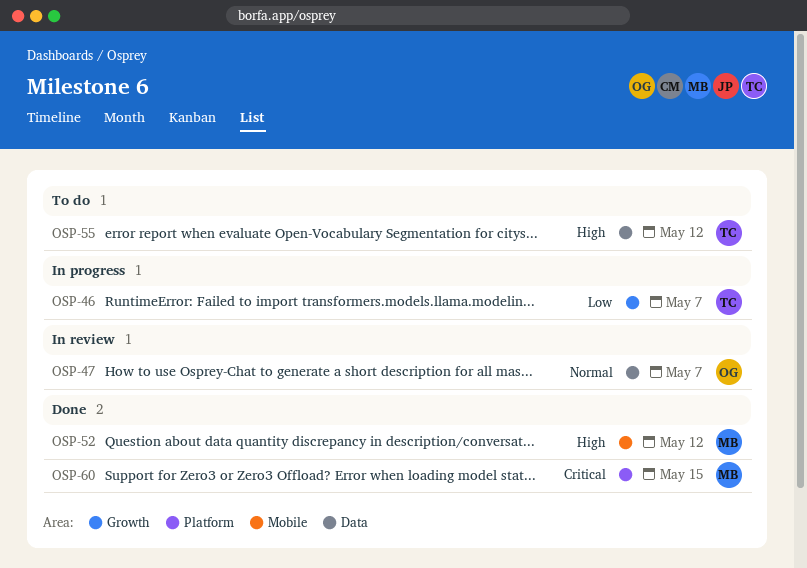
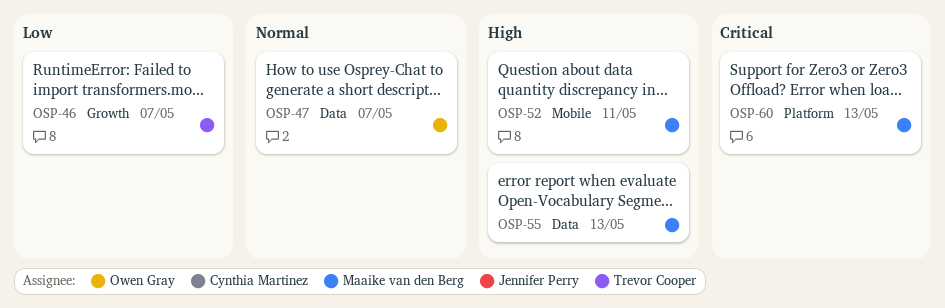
OSP-52, due: May 12 -> May 11
OSP-55, owner: Trevor Cooper -> Maaike van den Berg
OSP-55, due: May 12 -> May 13
OSP-60, due: May 15 -> May 13

